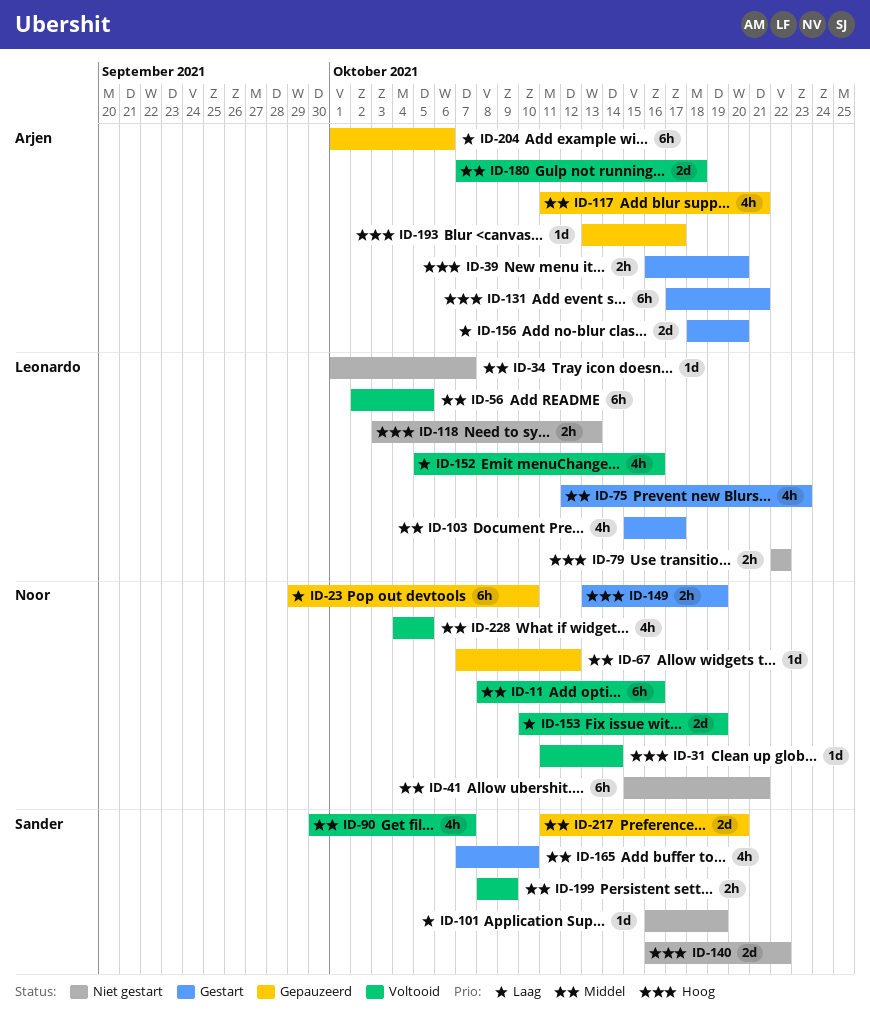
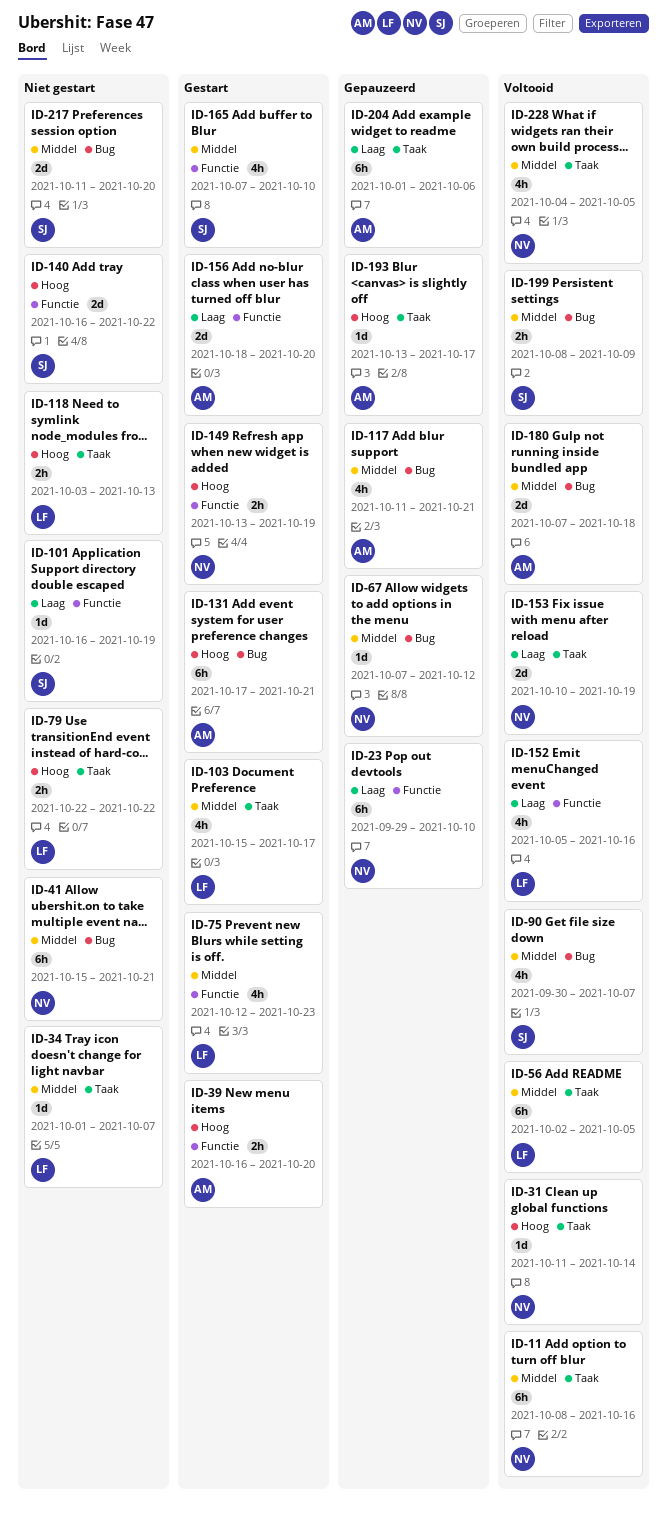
ID-217, status: Gepauzeerd -> Niet gestart

